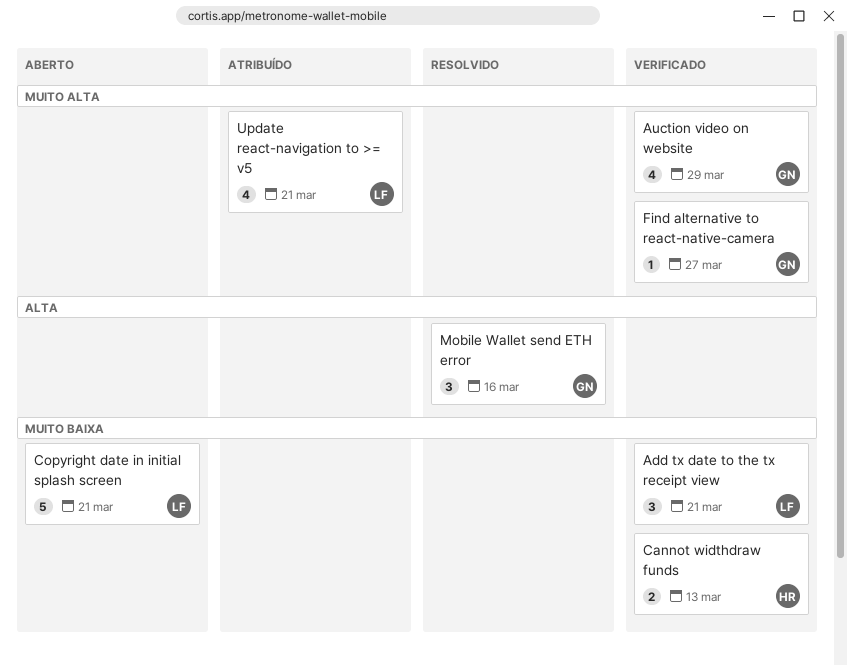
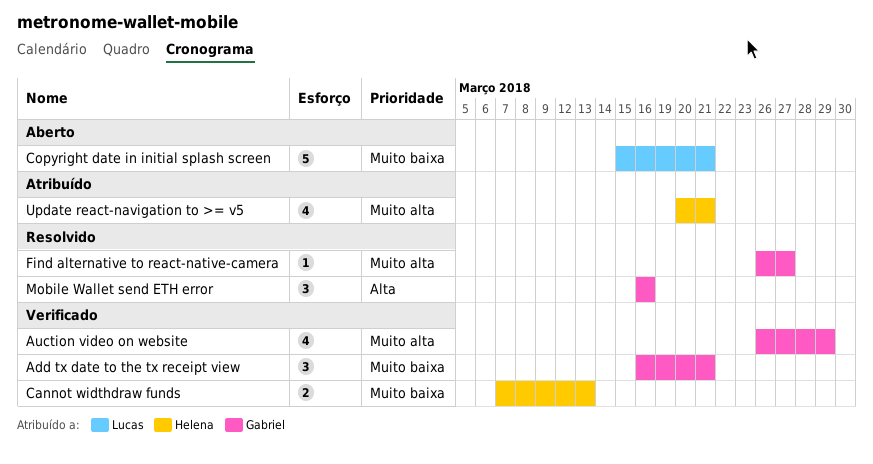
Add tx date to the tx receipt view, owner: Lucas -> Gabriel
Find alternative to react-native-camera, status: Verificado -> Resolvido
Update react-navigation to >= v5, owner: Lucas -> Helena

